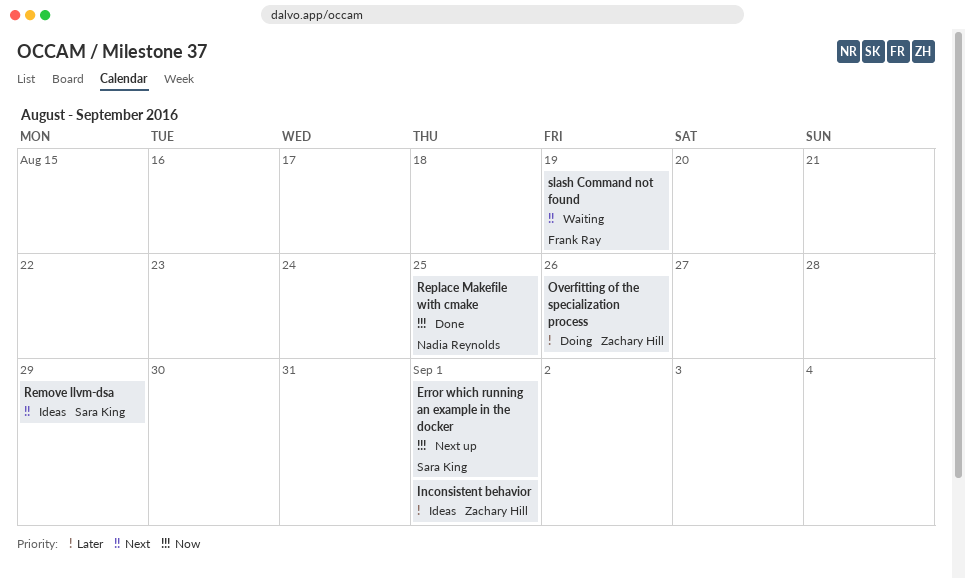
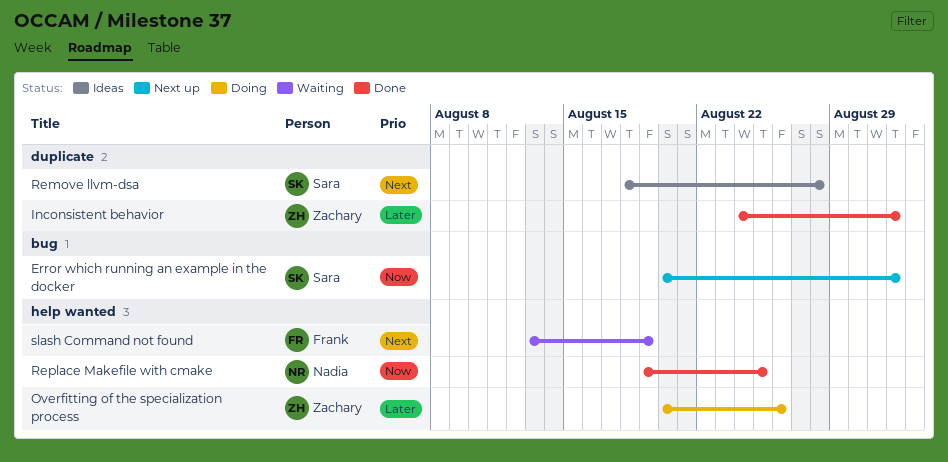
Inconsistent behavior, status: Ideas -> Done
Remove llvm-dsa, due: Aug 29 -> Aug 28

